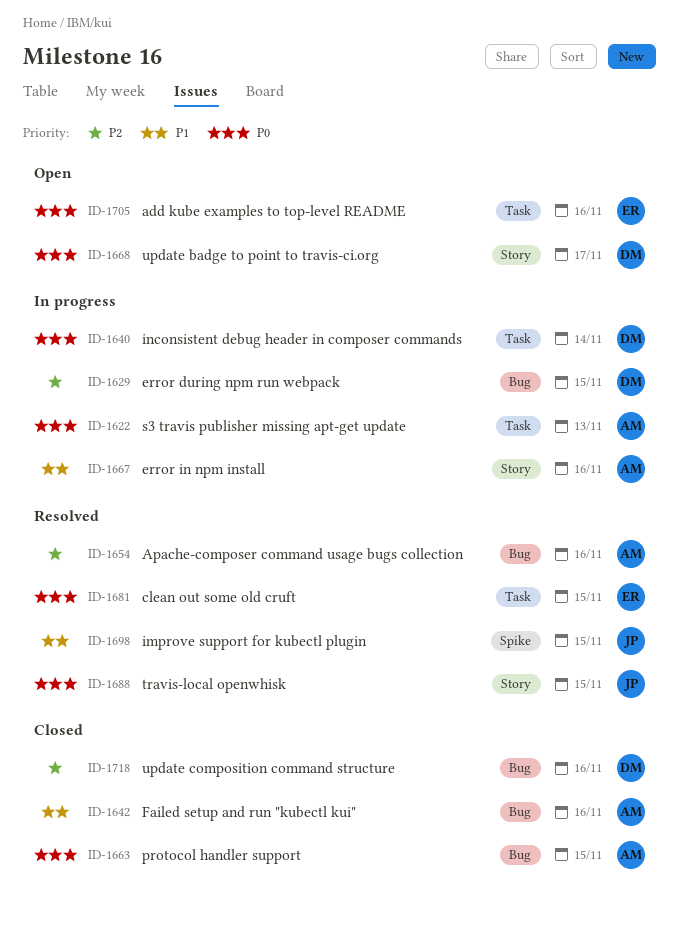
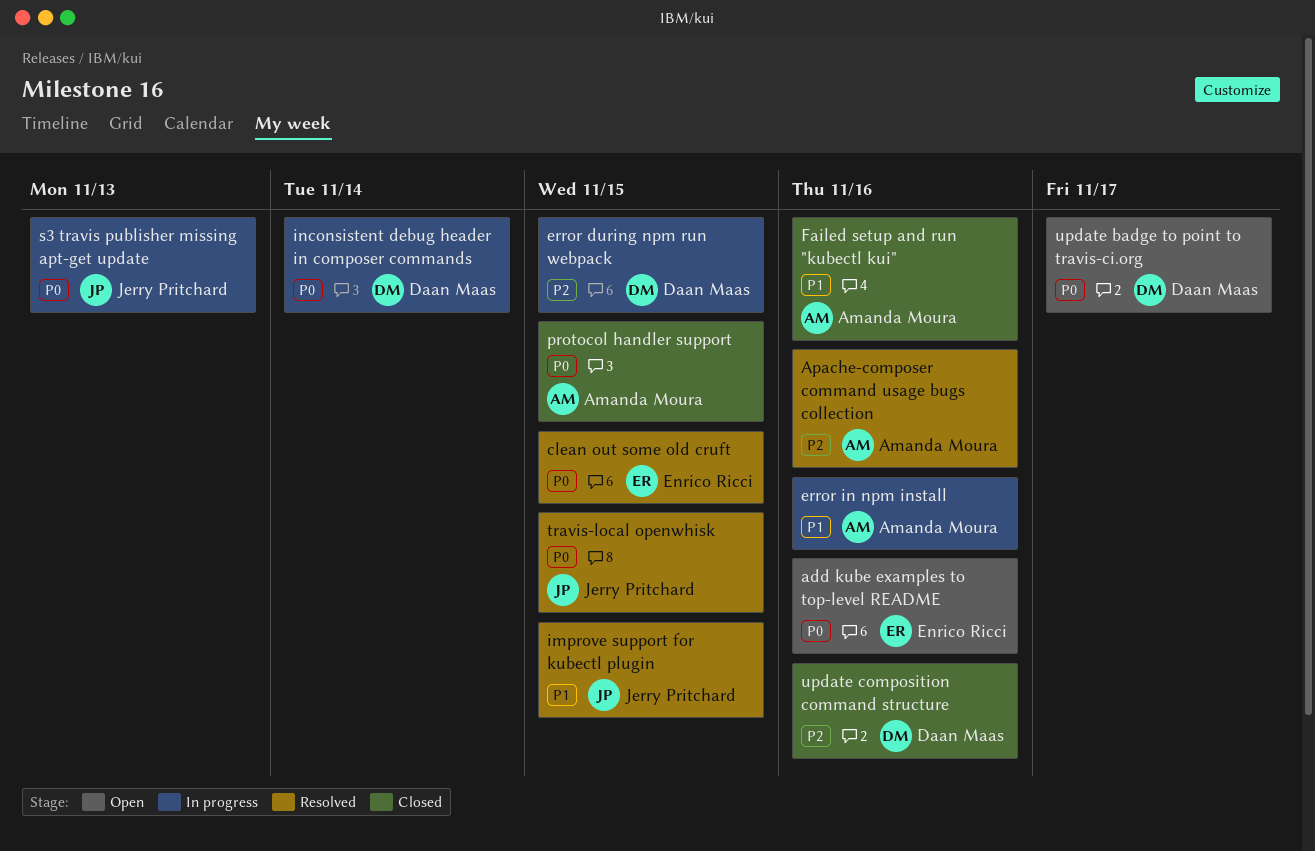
s3 travis publisher missing apt-get update, owner: Amanda Moura -> Jerry Pritchard

